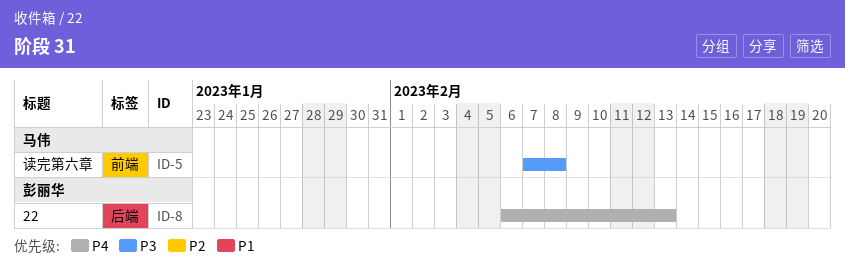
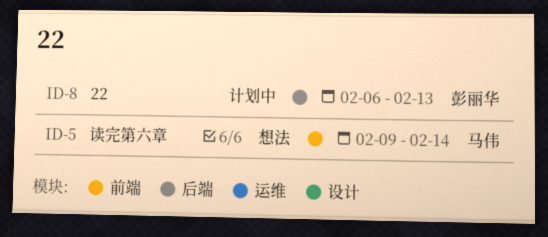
ID-5, start: Feb 7 -> Feb 9
ID-5, due: Feb 8 -> Feb 14

